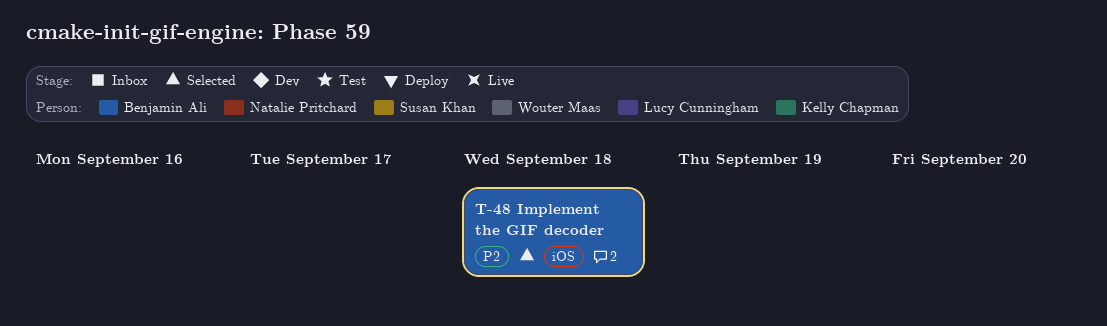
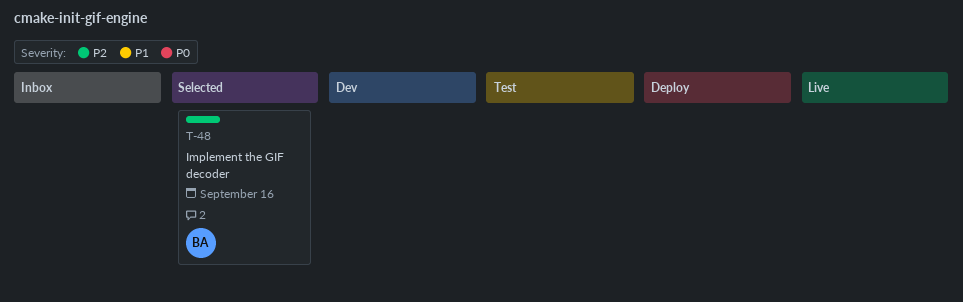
T-48, due: Sep 18 -> Sep 16

